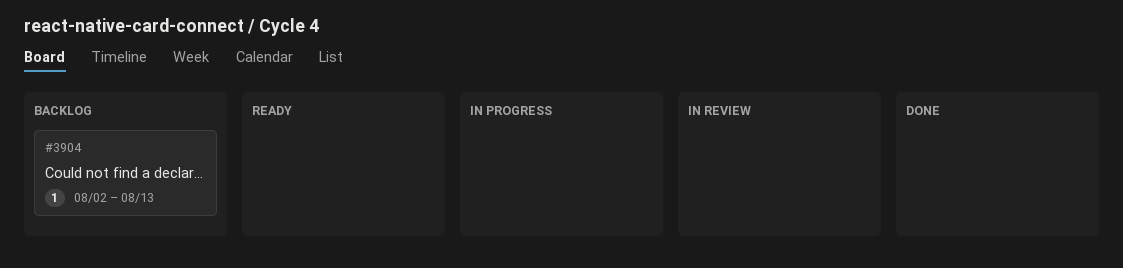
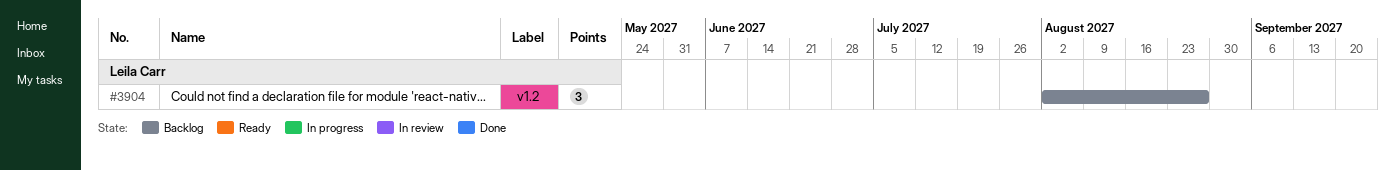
#3904, estimate: 1 -> 3
#3904, due: Aug 13 -> Aug 27

